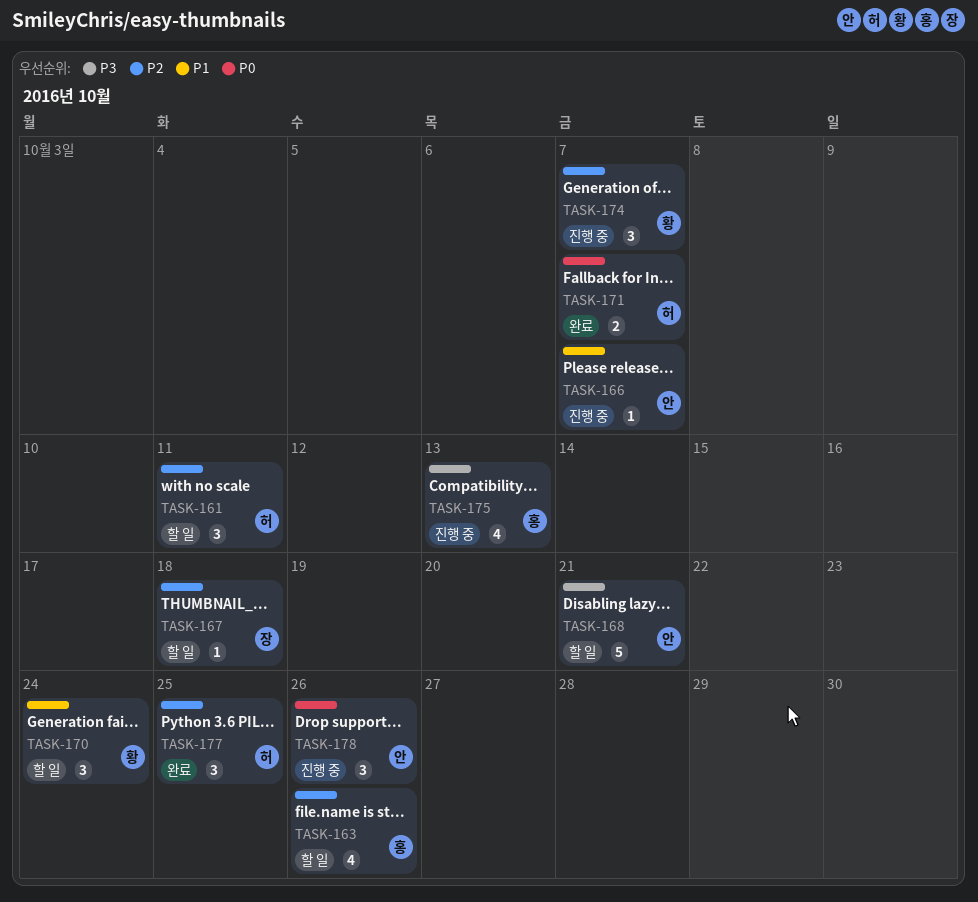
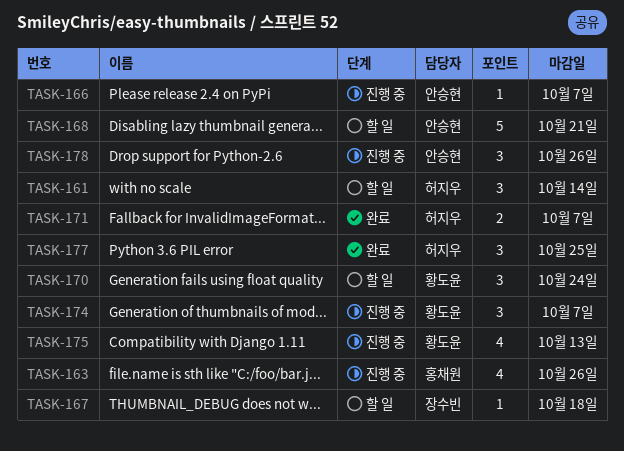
TASK-161, due: Oct 11 -> Oct 14
TASK-163, status: 할 일 -> 진행 중
TASK-175, owner: 홍채원 -> 황도윤

